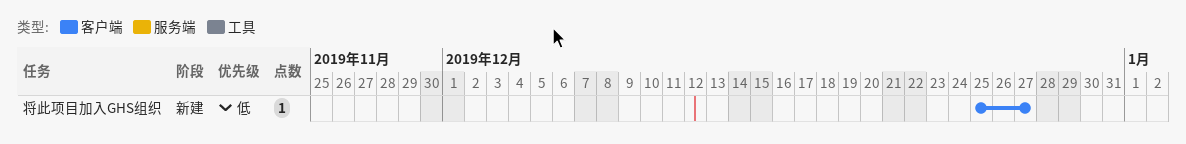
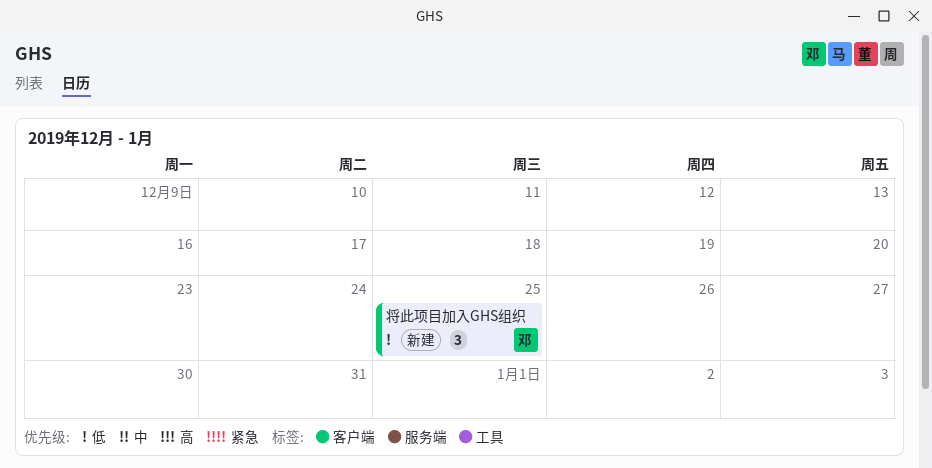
将此项目加入GHS组织, estimate: 1 -> 3
将此项目加入GHS组织, due: Dec 27 -> Dec 25

